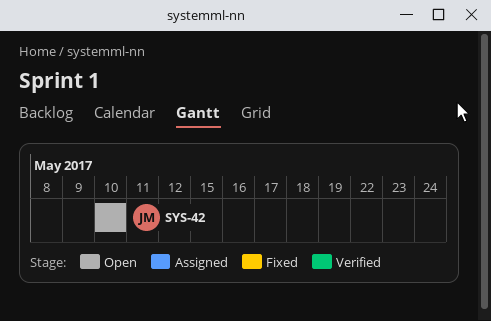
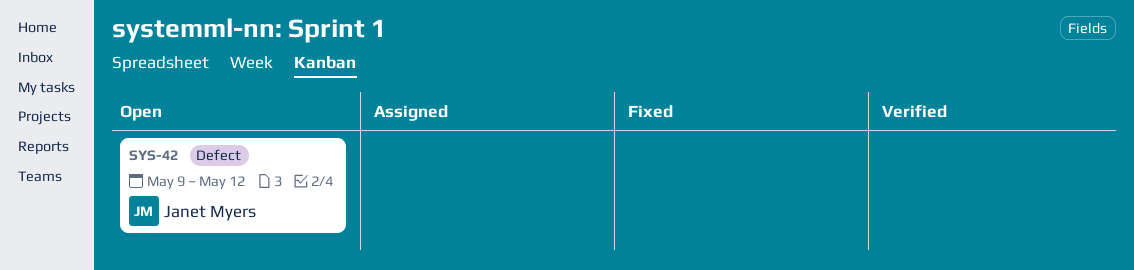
SYS-42, start: May 10 -> May 9
SYS-42, due: May 10 -> May 12

